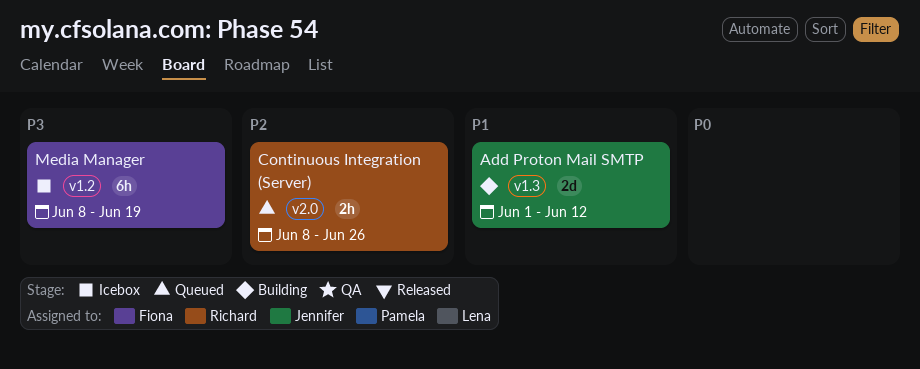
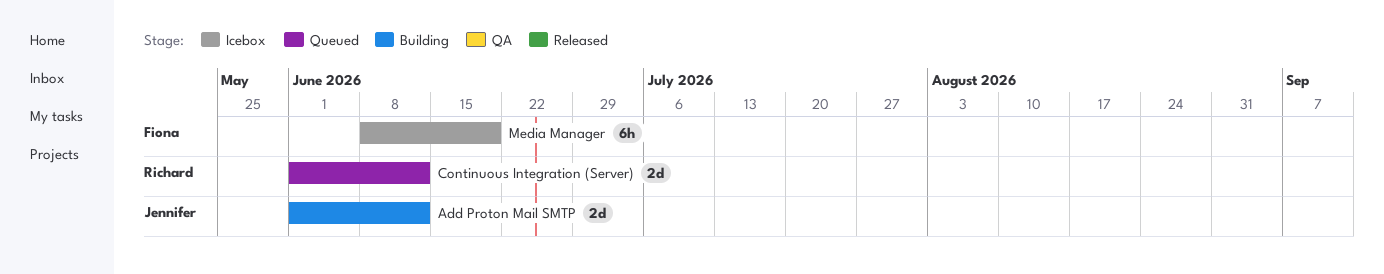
Continuous Integration (Server), estimate: 2h -> 2d
Continuous Integration (Server), start: Jun 8 -> Jun 1
Continuous Integration (Server), due: Jun 26 -> Jun 12

